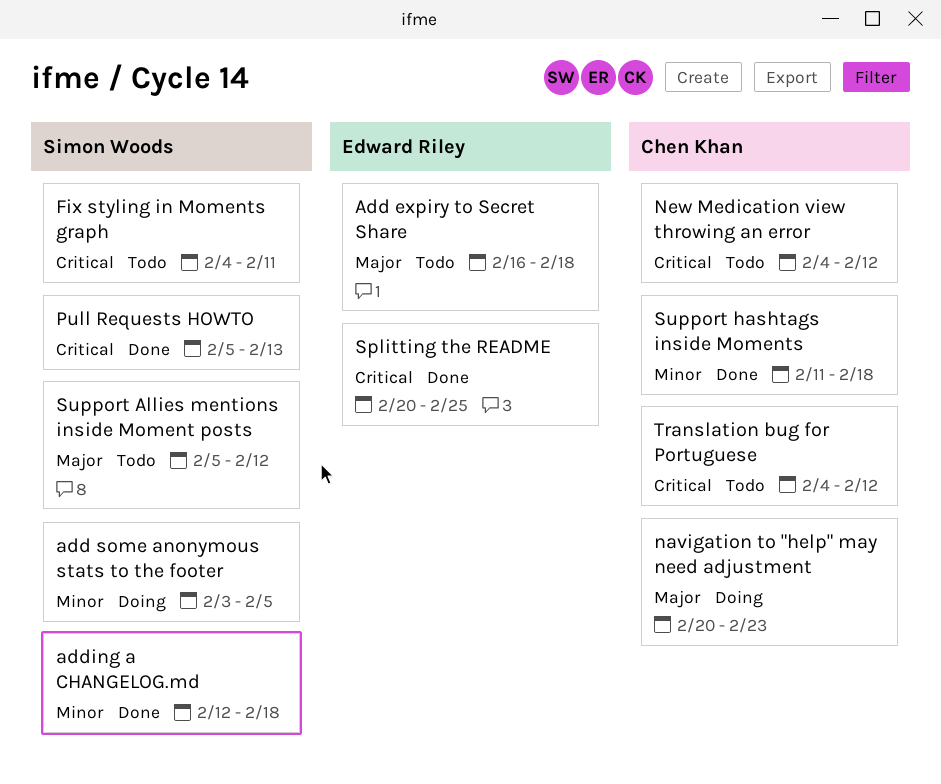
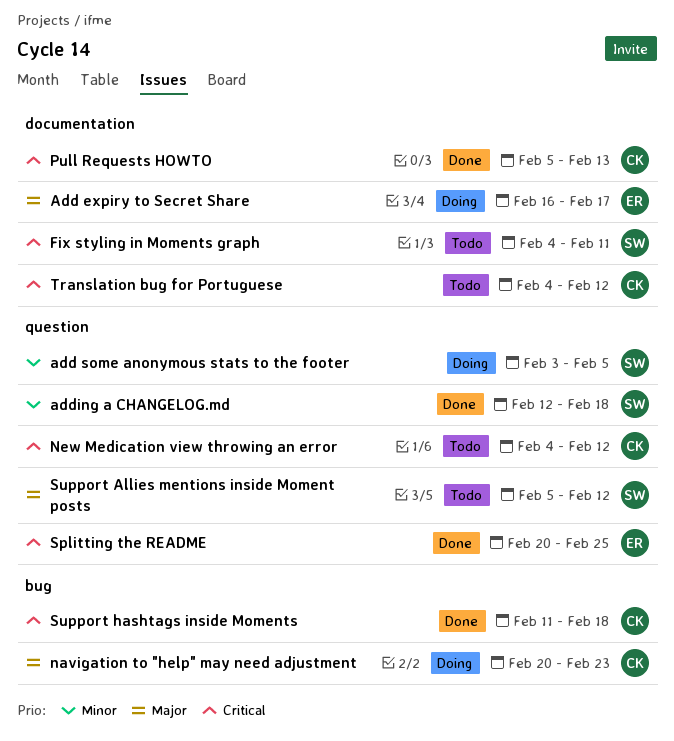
Add expiry to Secret Share, status: Todo -> Doing
Add expiry to Secret Share, due: Feb 18 -> Feb 17
Pull Requests HOWTO, owner: Simon Woods -> Chen Khan
Support hashtags inside Moments, priority: Minor -> Critical

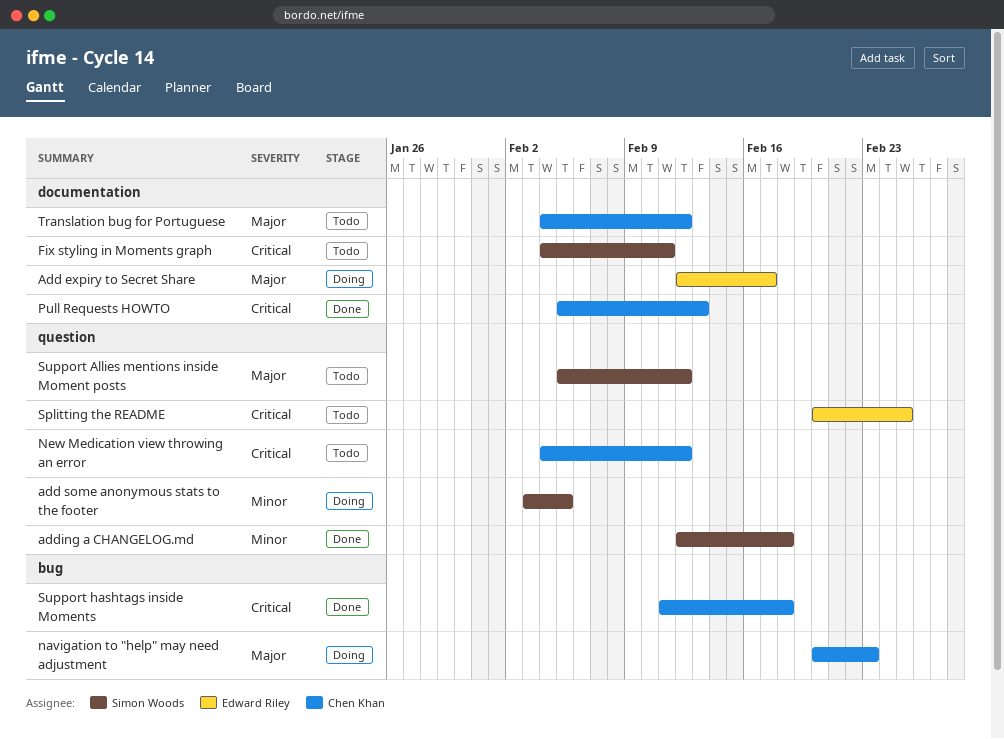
Add expiry to Secret Share, start: Feb 16 -> Feb 12
Splitting the README, status: Done -> Todo
Translation bug for Portuguese, priority: Critical -> Major

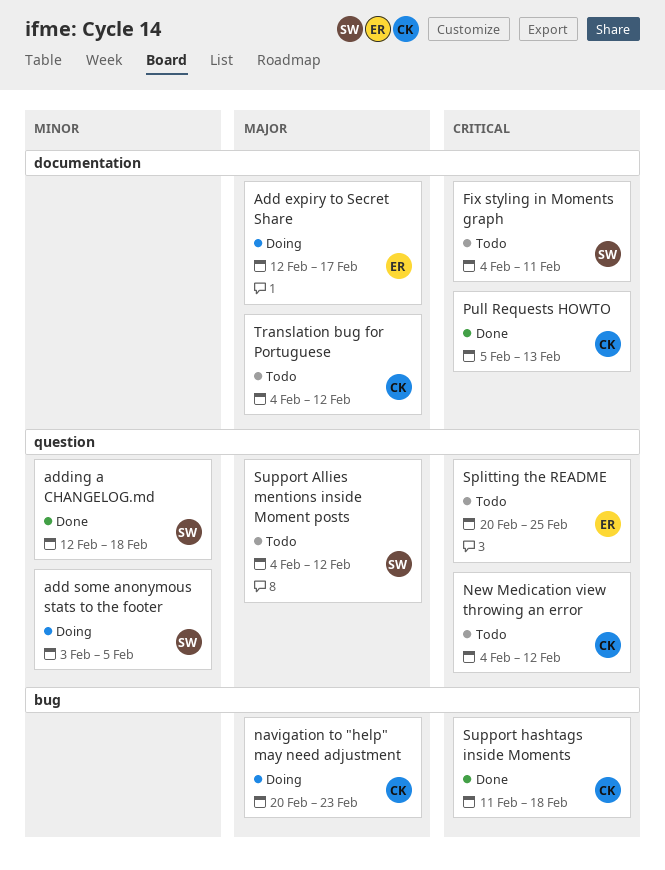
Support Allies mentions inside Moment posts, start: Feb 5 -> Feb 4

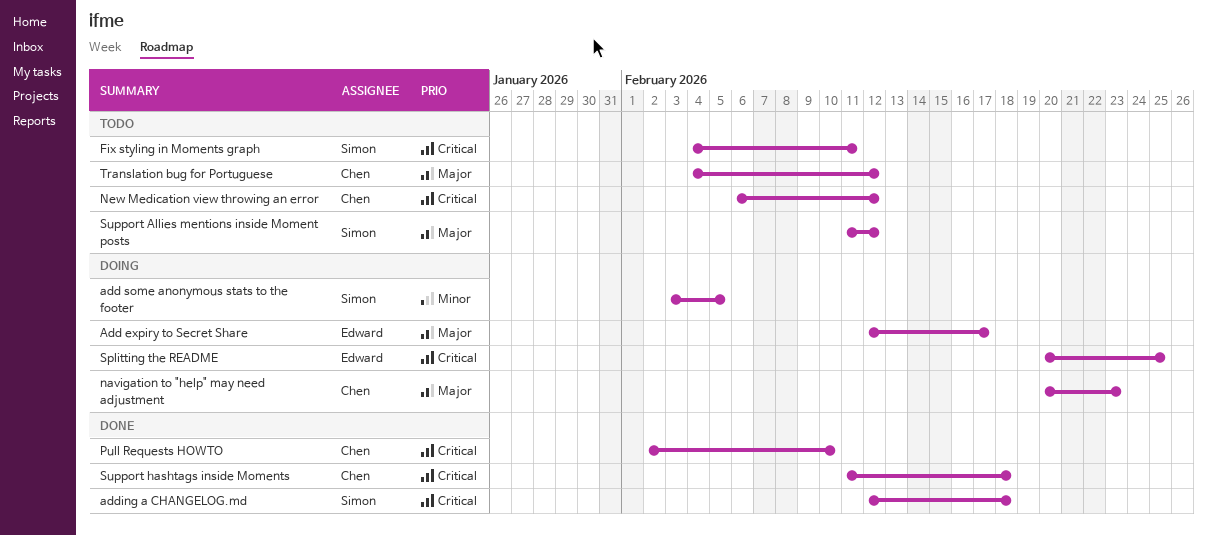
adding a CHANGELOG.md, priority: Minor -> Critical
New Medication view throwing an error, start: Feb 4 -> Feb 6
Pull Requests HOWTO, start: Feb 5 -> Feb 2
Pull Requests HOWTO, due: Feb 13 -> Feb 10
Splitting the README, status: Todo -> Doing
Support Allies mentions inside Moment posts, start: Feb 4 -> Feb 11

